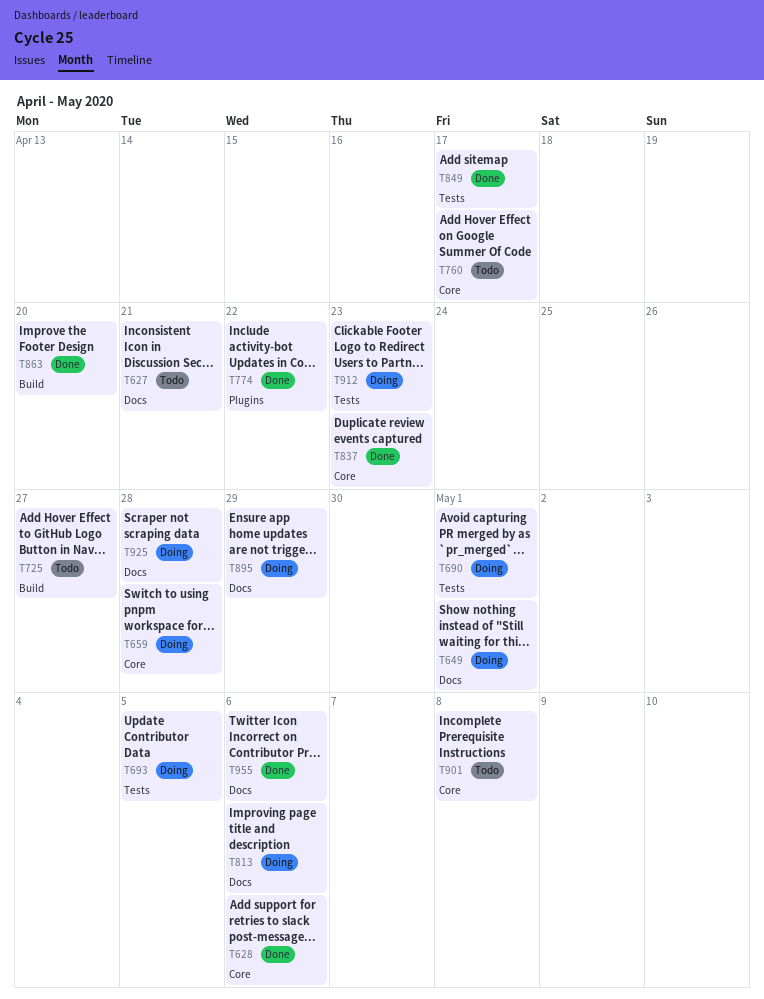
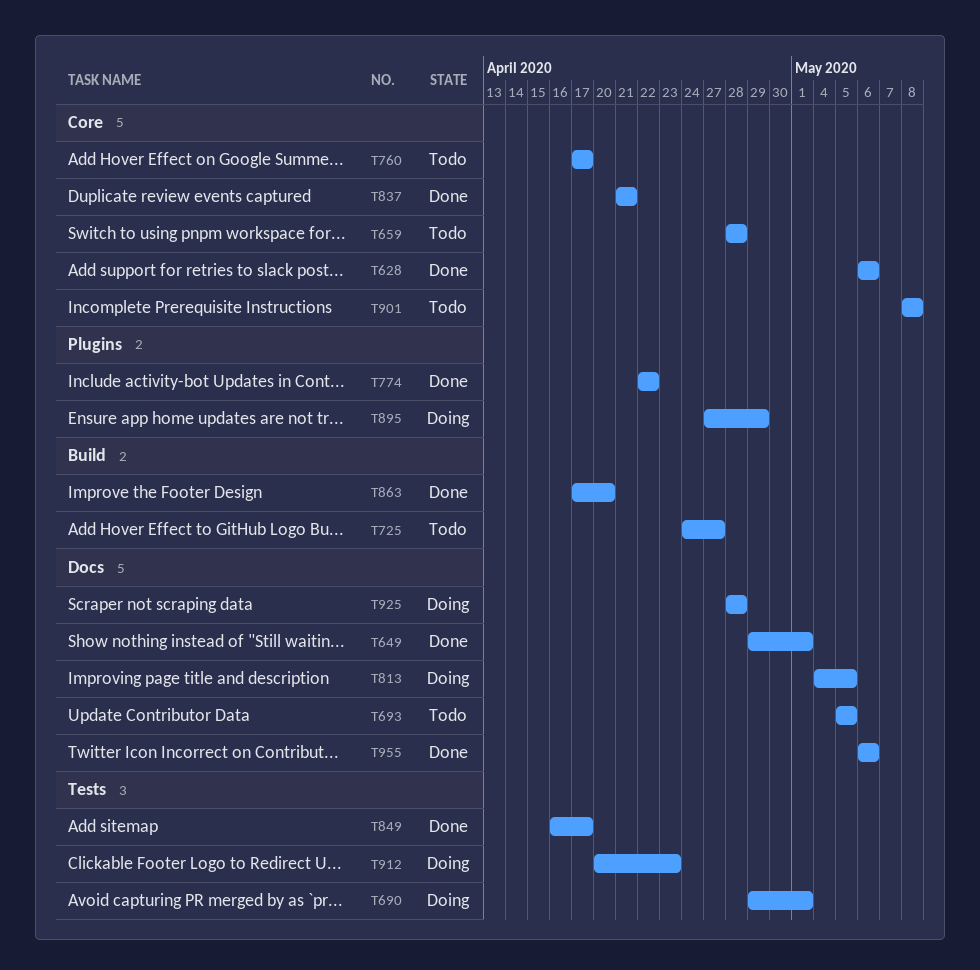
T627: present -> none
T649, status: Doing -> Done
T659, status: Doing -> Todo
T693, status: Doing -> Todo
T693, label: Tests -> Docs
T813, due: May 6 -> May 5
T837, due: Apr 23 -> Apr 21
T895, label: Docs -> Plugins

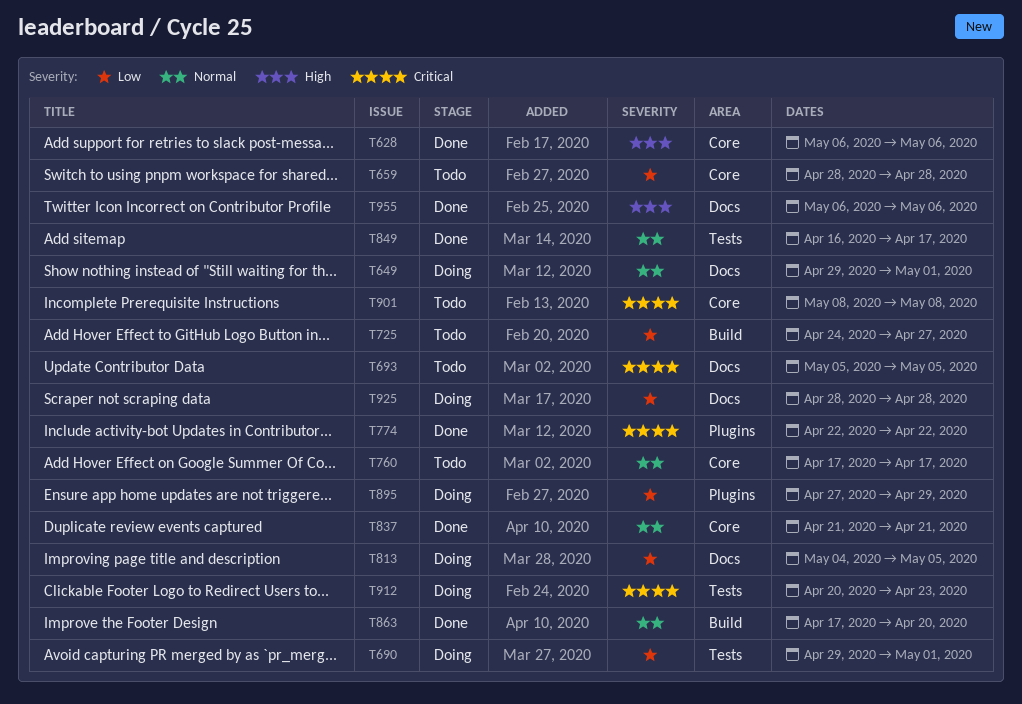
T649, status: Done -> Doing

